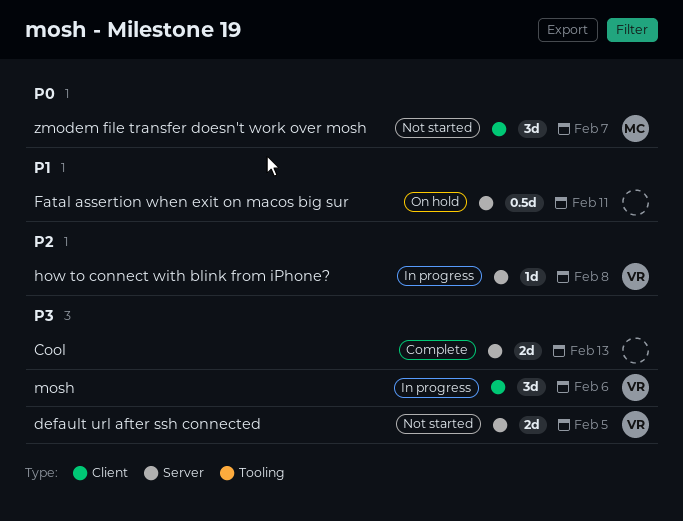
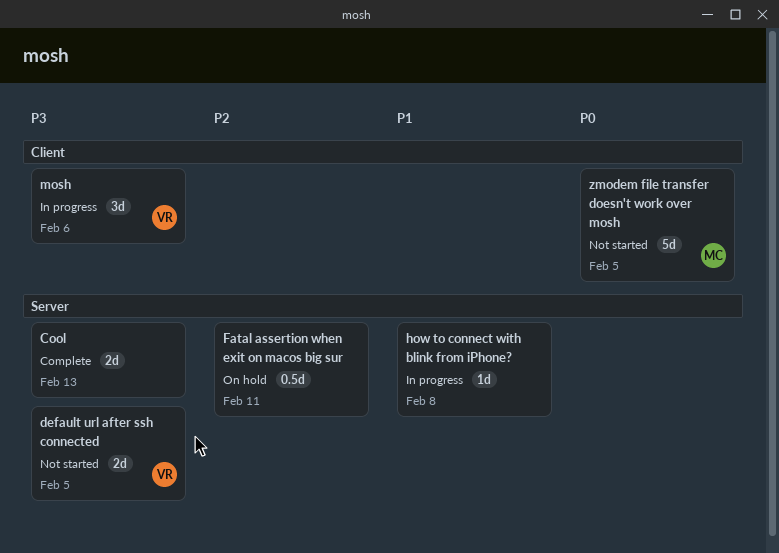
Fatal assertion when exit on macos big sur, priority: P1 -> P2
how to connect with blink from iPhone?, owner: VR -> none
how to connect with blink from iPhone?, priority: P2 -> P1
zmodem file transfer doesn't work over mosh, estimate: 3d -> 5d
zmodem file transfer doesn't work over mosh, due: Feb 7 -> Feb 5

